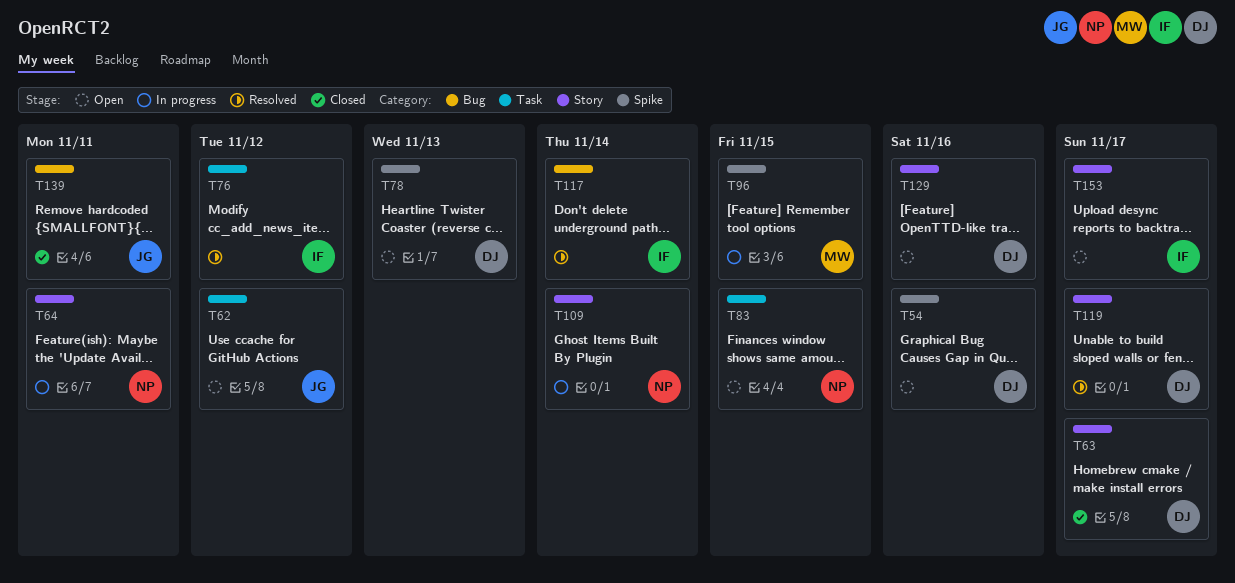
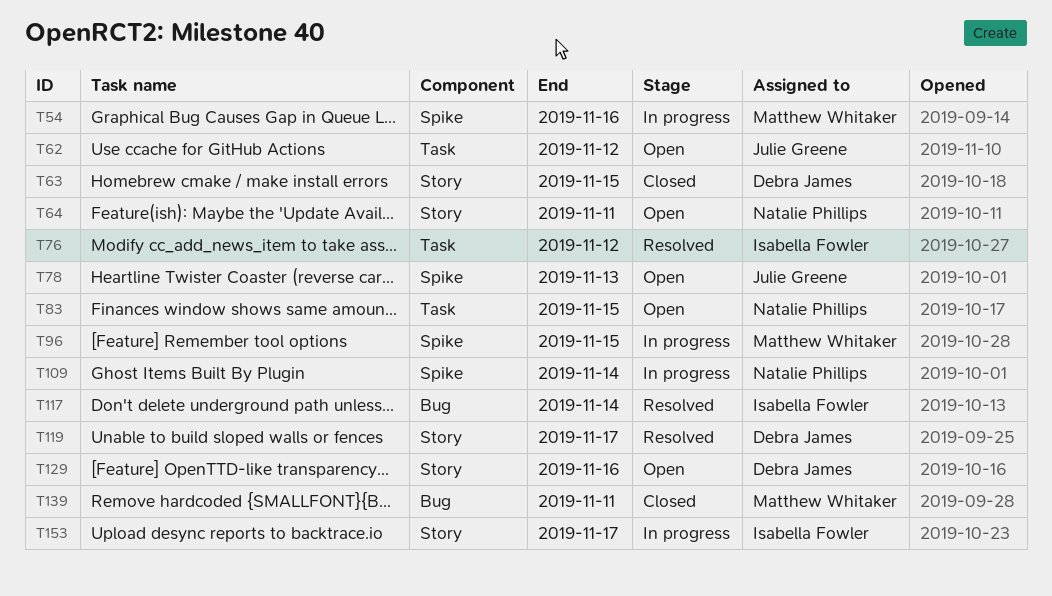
T54, status: Open -> In progress
T54, owner: Debra James -> Matthew Whitaker
T63, due: Nov 17 -> Nov 15
T64, status: In progress -> Open
T78, owner: Debra James -> Julie Greene
T109, label: Story -> Spike
T139, owner: Julie Greene -> Matthew Whitaker
T153, status: Open -> In progress

